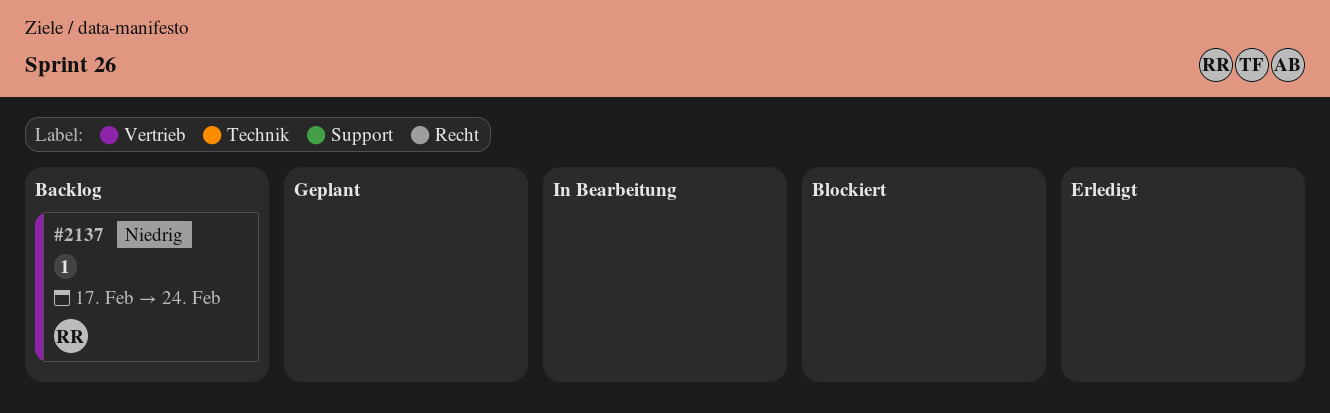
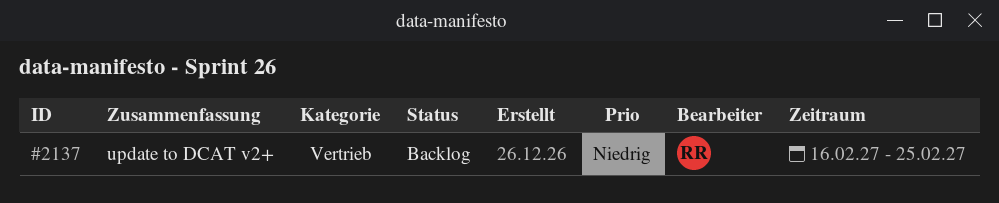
#2137, start: Feb 17 -> Feb 16
#2137, due: Feb 24 -> Feb 25

